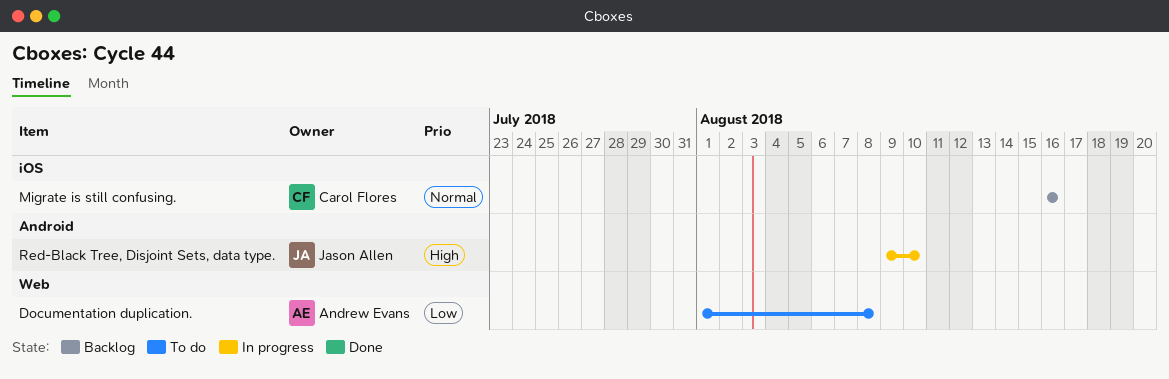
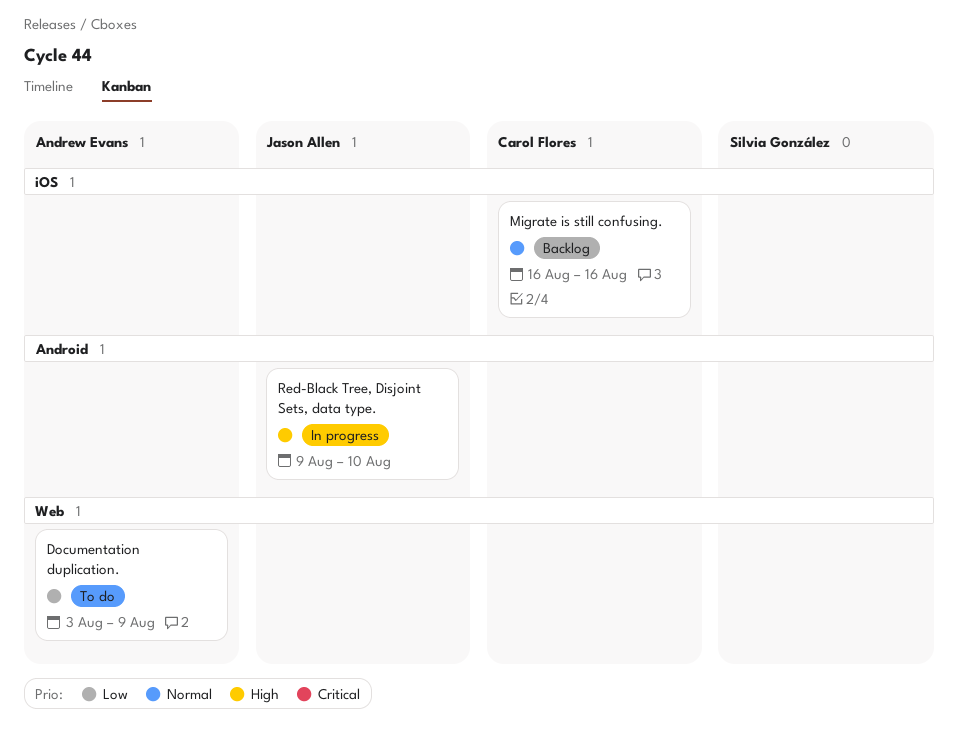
Documentation duplication., start: Aug 1 -> Aug 3
Documentation duplication., due: Aug 8 -> Aug 9

